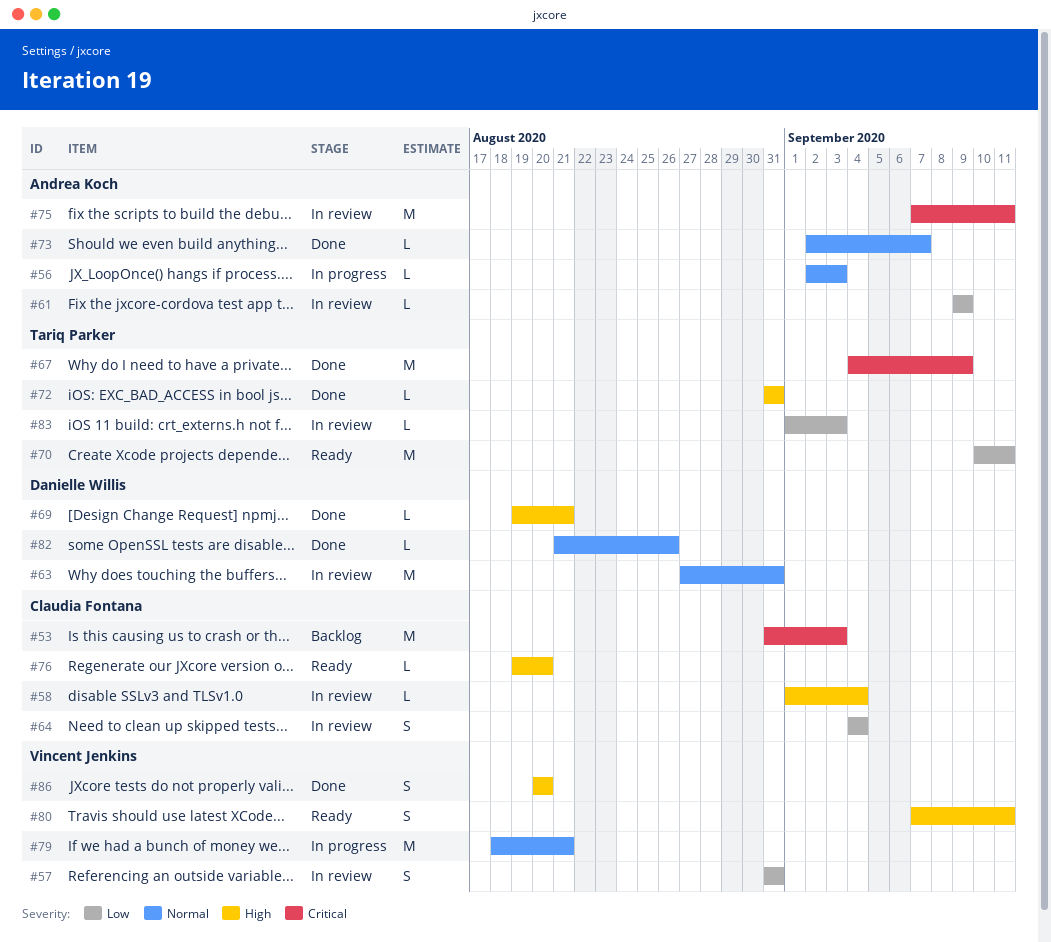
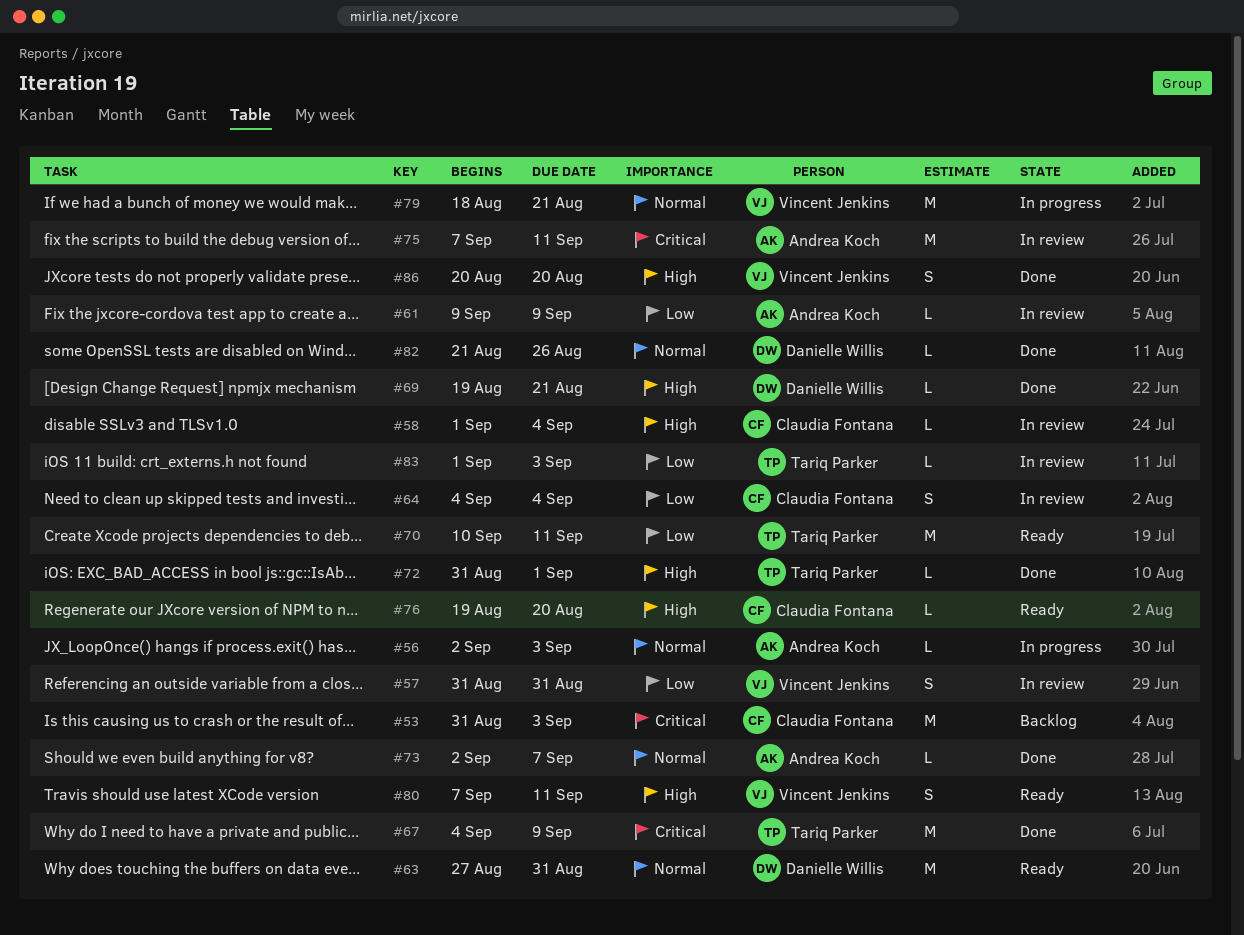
#63, status: In review -> Ready
#72, due: Aug 31 -> Sep 1

